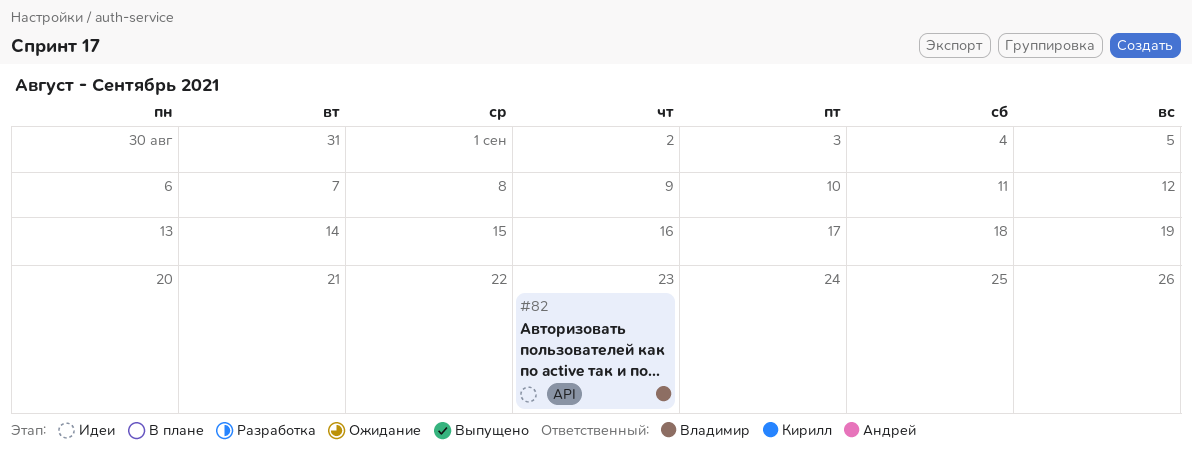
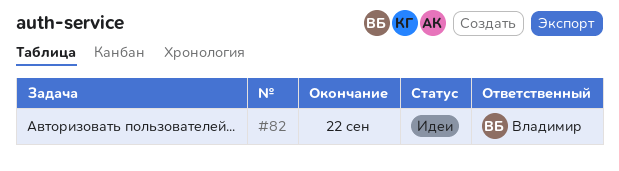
#82, due: Sep 23 -> Sep 22

